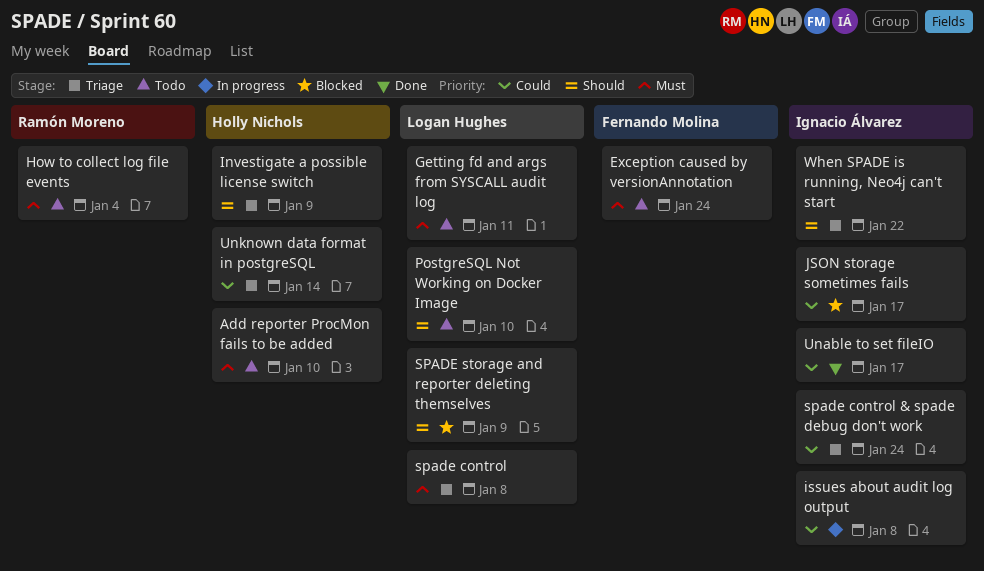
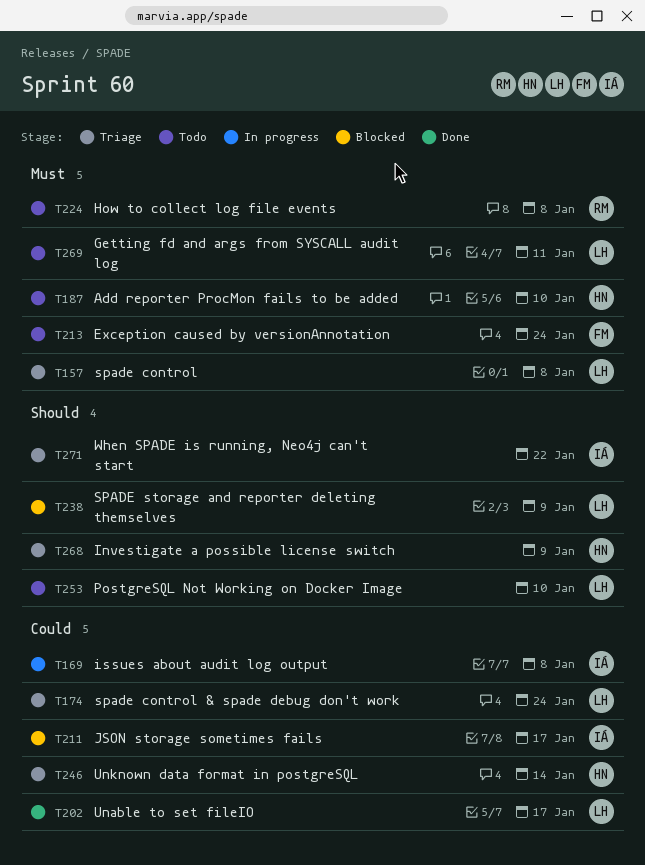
How to collect log file events, due: Jan 4 -> Jan 8
spade control & spade debug don't work, owner: Ignacio Álvarez -> Logan Hughes
Unable to set fileIO, owner: Ignacio Álvarez -> Logan Hughes

